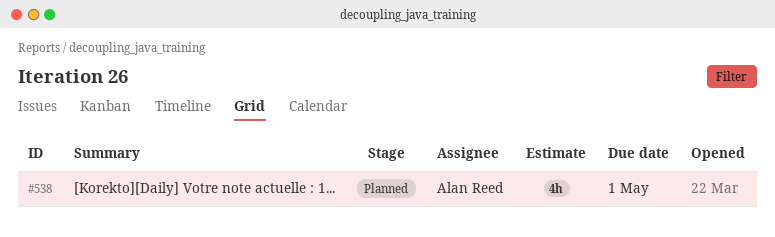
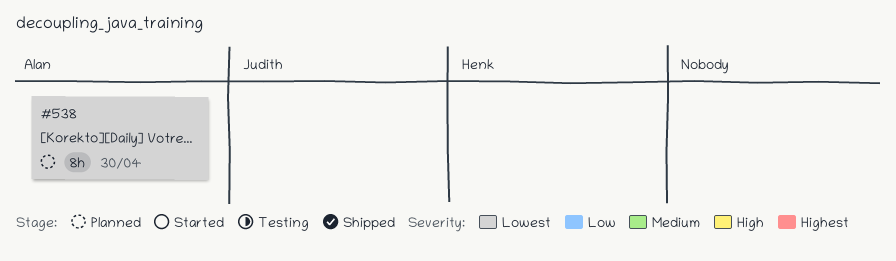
#538, estimate: 4h -> 8h
#538, due: May 1 -> Apr 30

